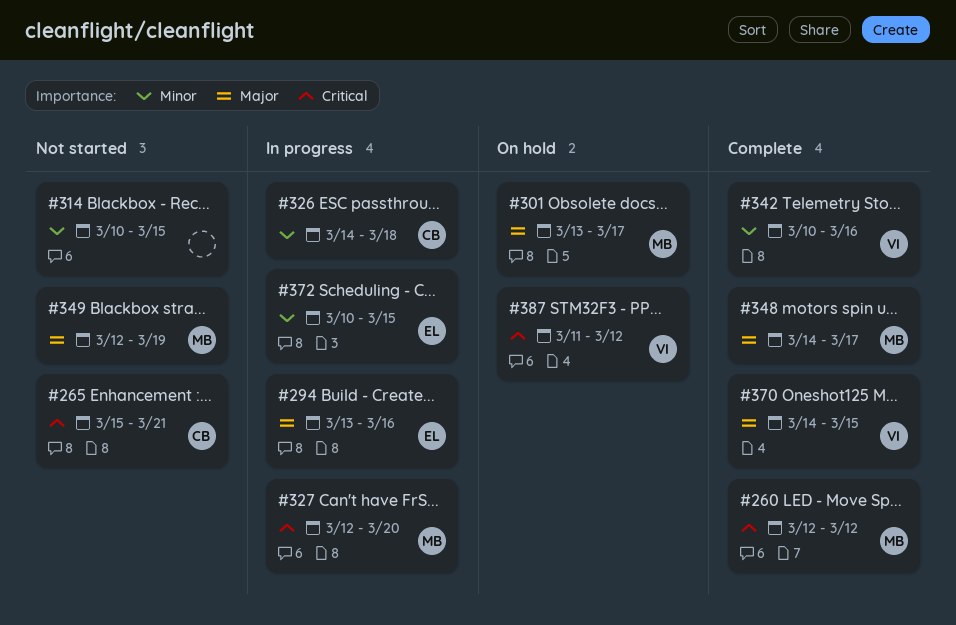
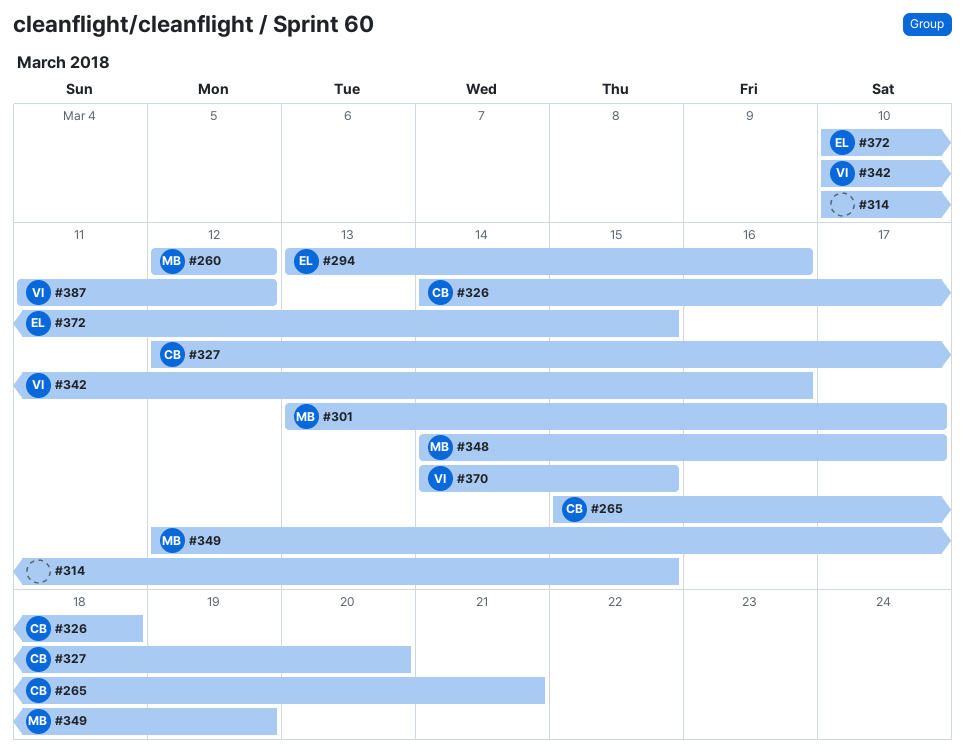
#327, owner: MB -> CB

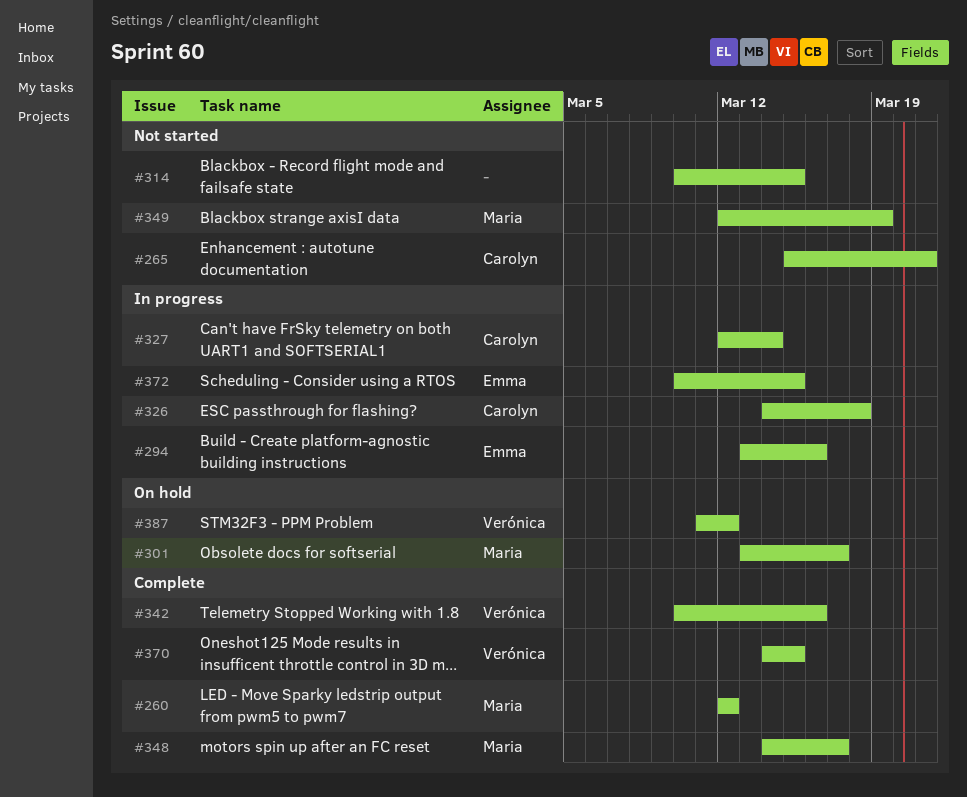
#327, due: Mar 20 -> Mar 14

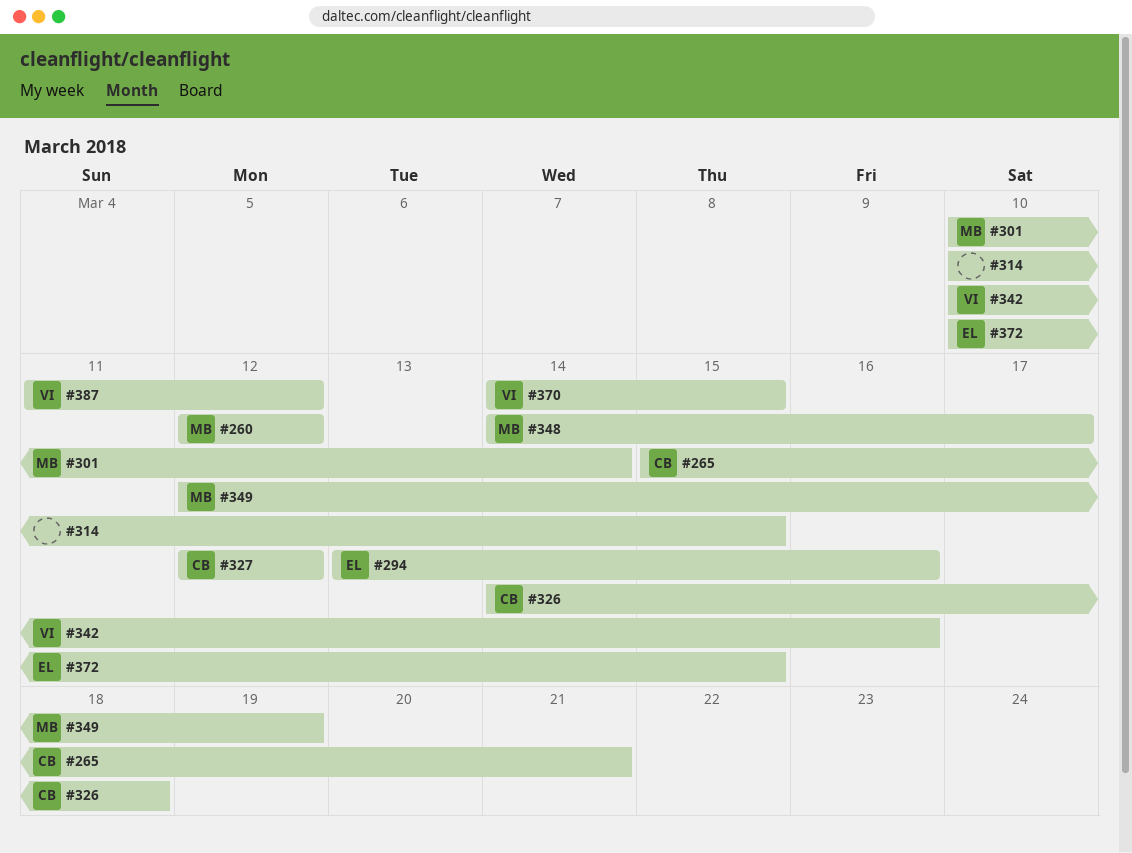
#301, start: Mar 13 -> Mar 10
#301, due: Mar 17 -> Mar 14
#327, due: Mar 14 -> Mar 12

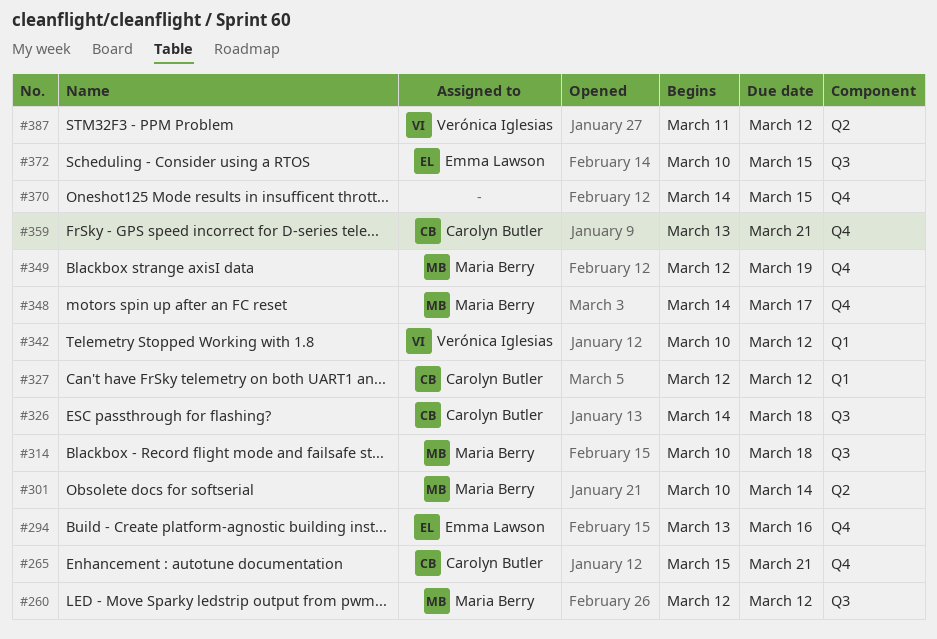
#314, owner: none -> Maria Berry
#314, due: Mar 15 -> Mar 18
#342, due: Mar 16 -> Mar 12
#359: none -> present
#370, owner: Verónica Iglesias -> none

